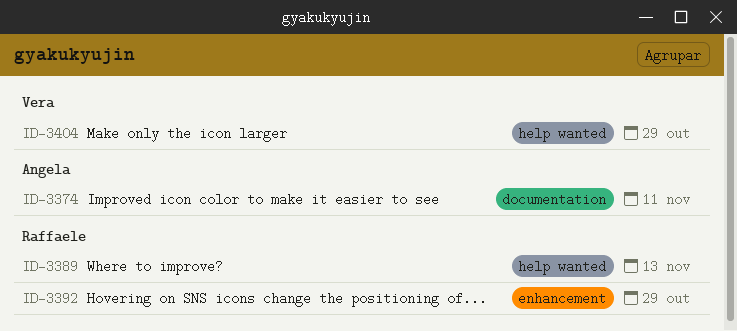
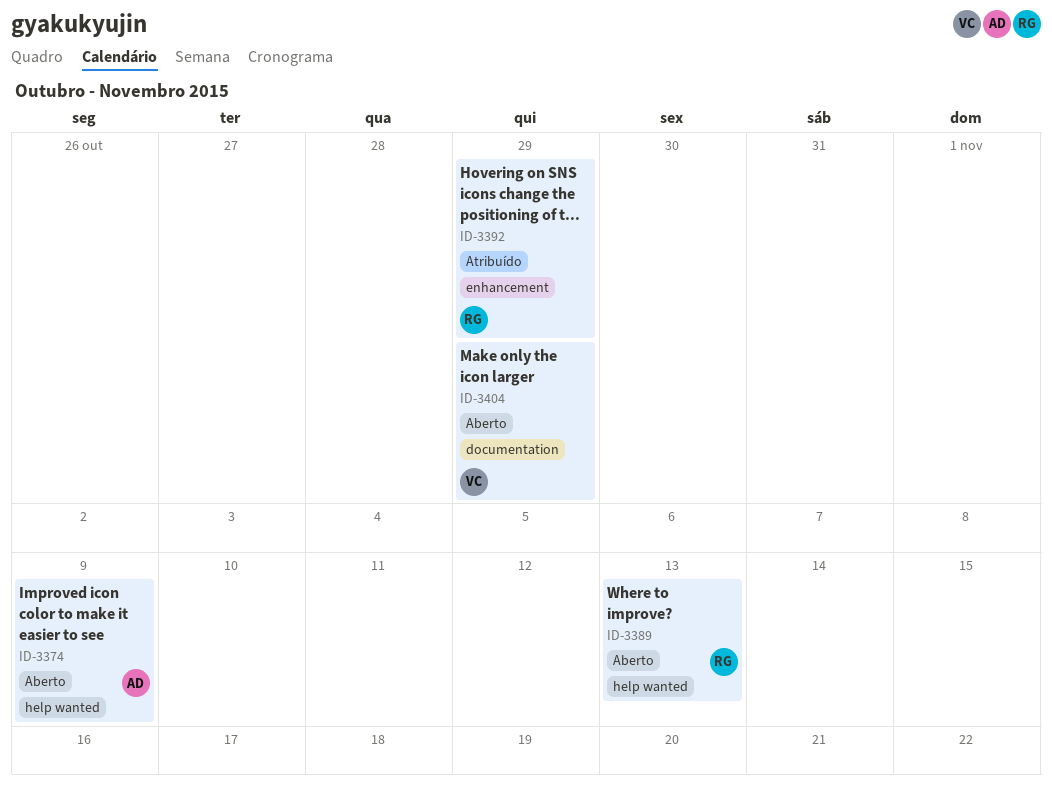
ID-3374, label: documentation -> help wanted
ID-3374, due: Nov 11 -> Nov 9
ID-3404, label: help wanted -> documentation

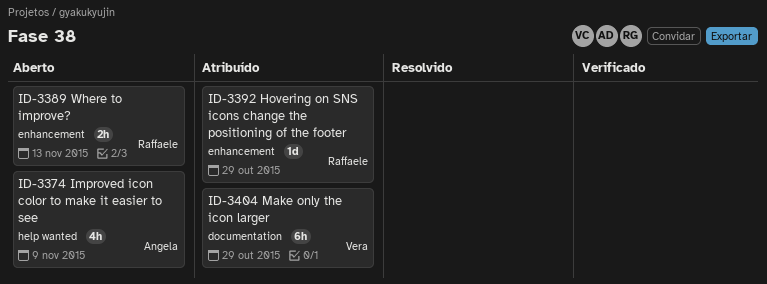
ID-3389, label: help wanted -> enhancement
ID-3404, status: Aberto -> Atribuído

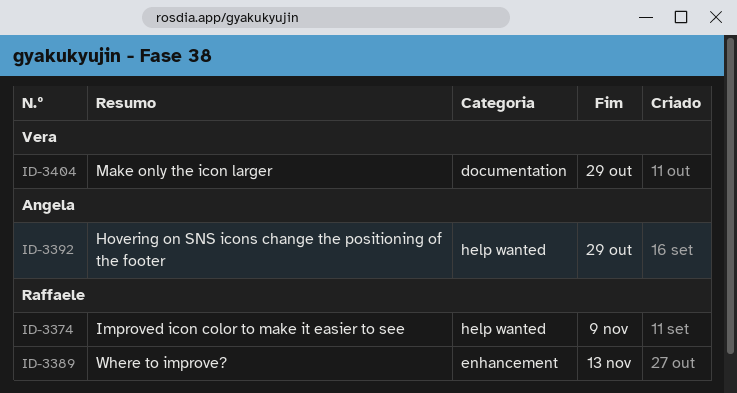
ID-3374, owner: Angela -> Raffaele
ID-3392, owner: Raffaele -> Angela
ID-3392, label: enhancement -> help wanted

